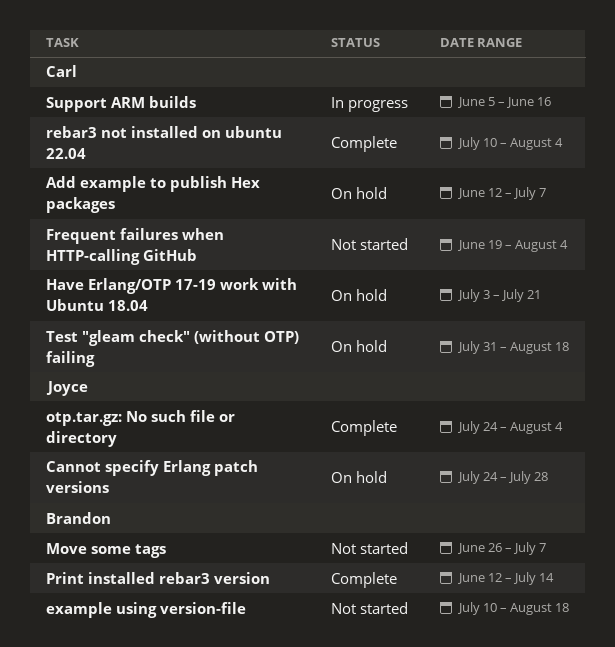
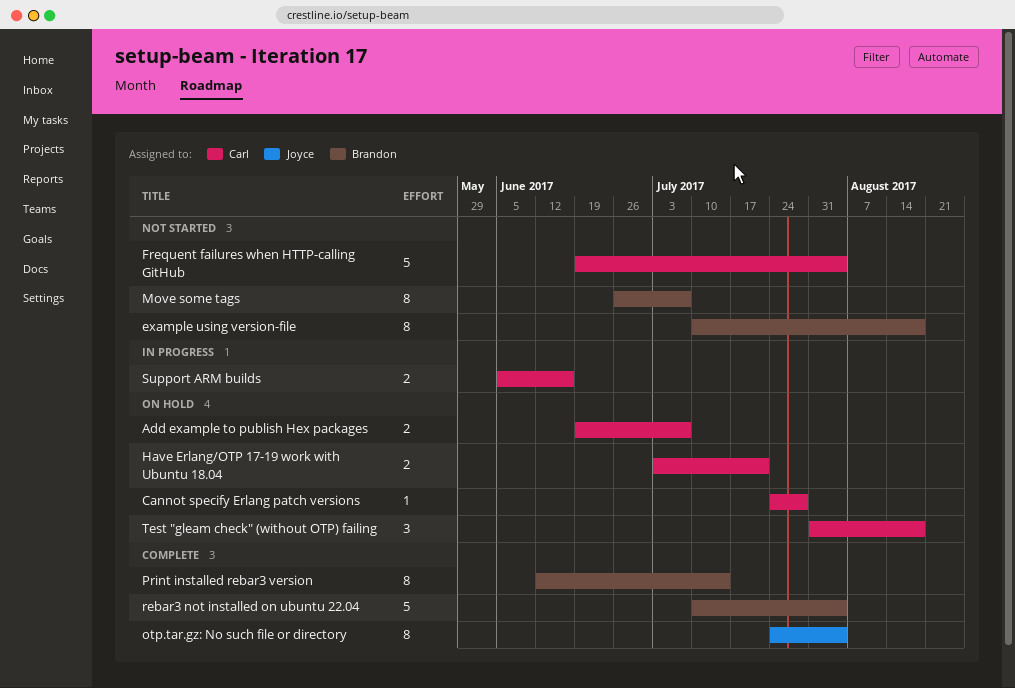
Add example to publish Hex packages, start: Jun 12 -> Jun 19
Cannot specify Erlang patch versions, owner: Joyce -> Carl
rebar3 not installed on ubuntu 22.04, owner: Carl -> Brandon

